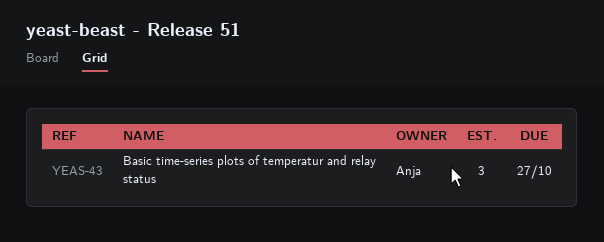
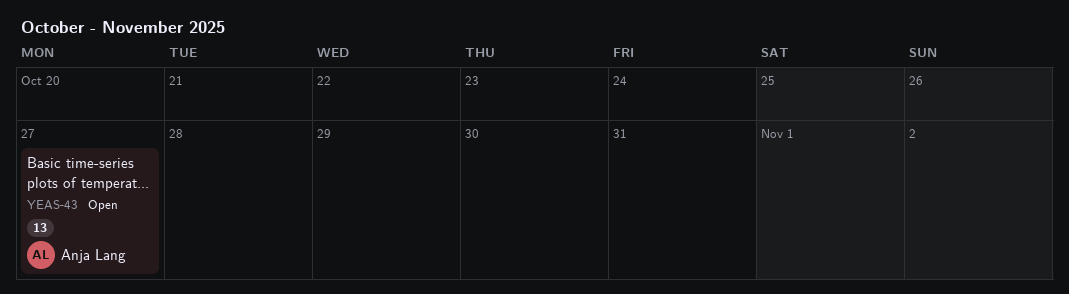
YEAS-43, estimate: 3 -> 13

